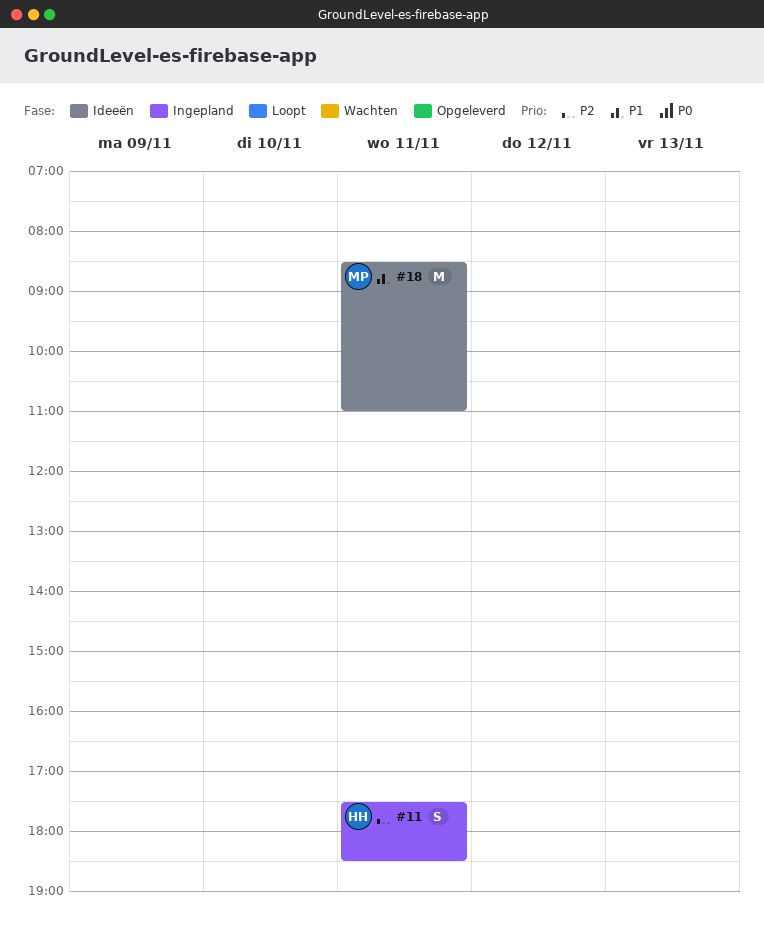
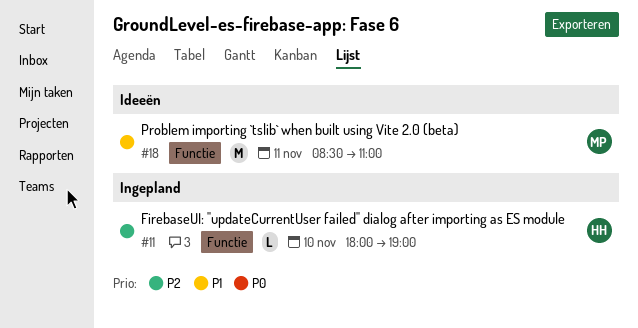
#11, estimate: S -> L
#11, day: Nov 11 -> Nov 10
#11, begins: 17:30 -> 18:00
#11, ends: 18:30 -> 19:00

